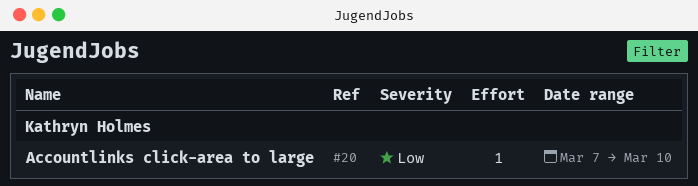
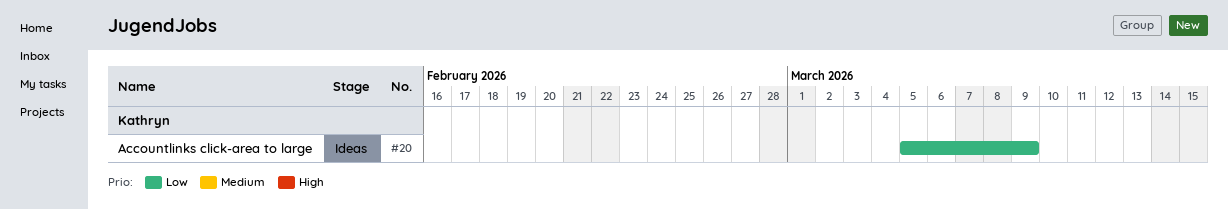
#20, start: Mar 7 -> Mar 5
#20, due: Mar 10 -> Mar 9

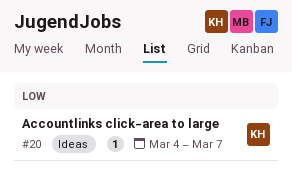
#20, start: Mar 5 -> Mar 4
#20, due: Mar 9 -> Mar 7

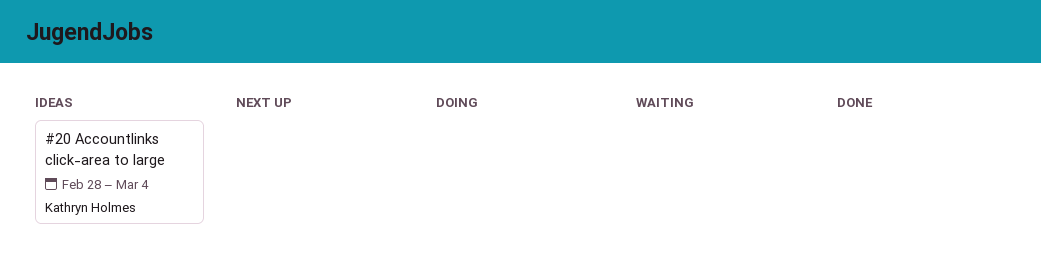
#20, start: Mar 4 -> Feb 28
#20, due: Mar 7 -> Mar 4

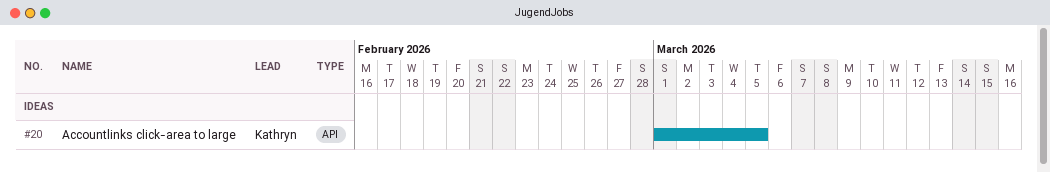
#20, start: Feb 28 -> Mar 1
#20, due: Mar 4 -> Mar 5

